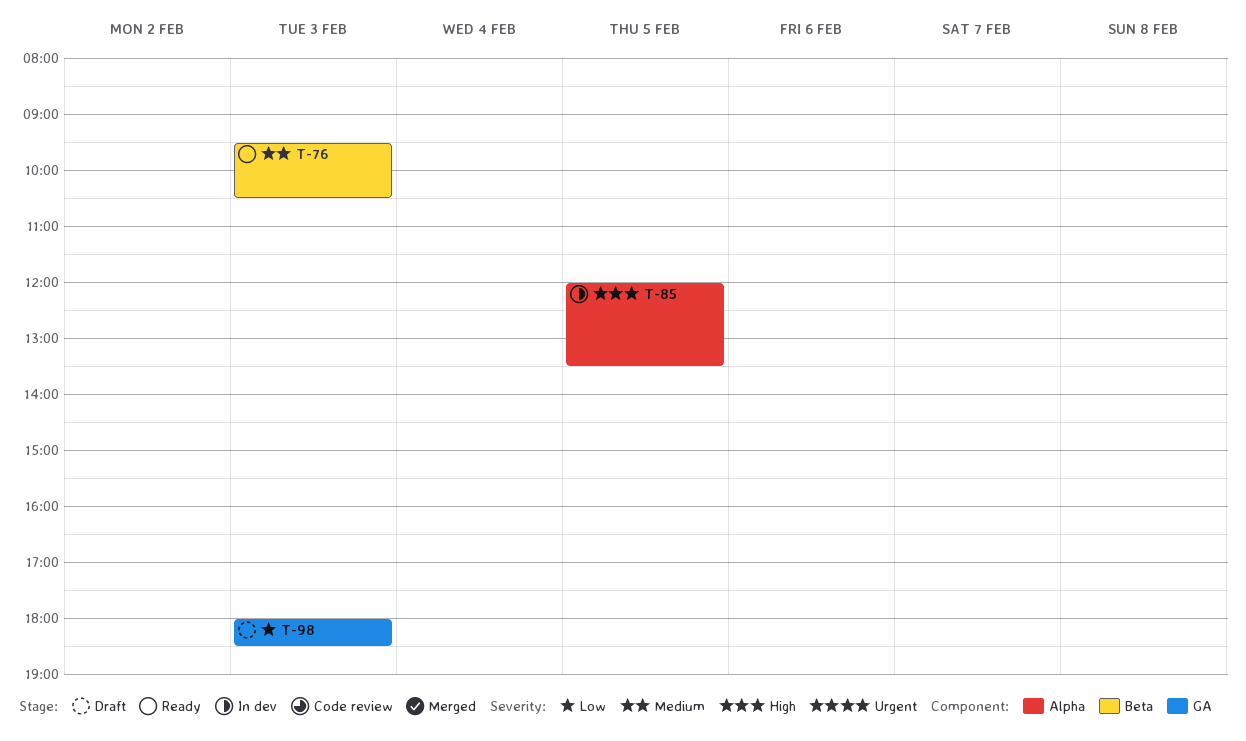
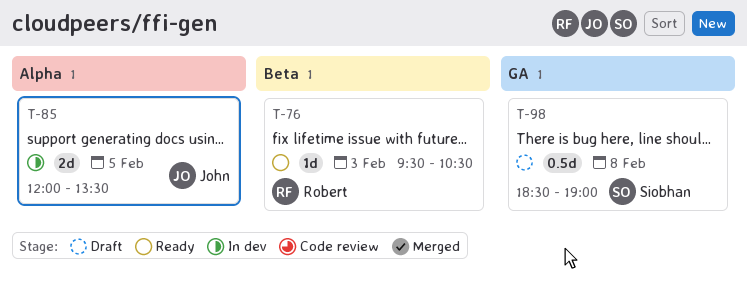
T-98, day: Feb 3 -> Feb 8
T-98, begins: 18:00 -> 18:30
T-98, ends: 18:30 -> 19:00

